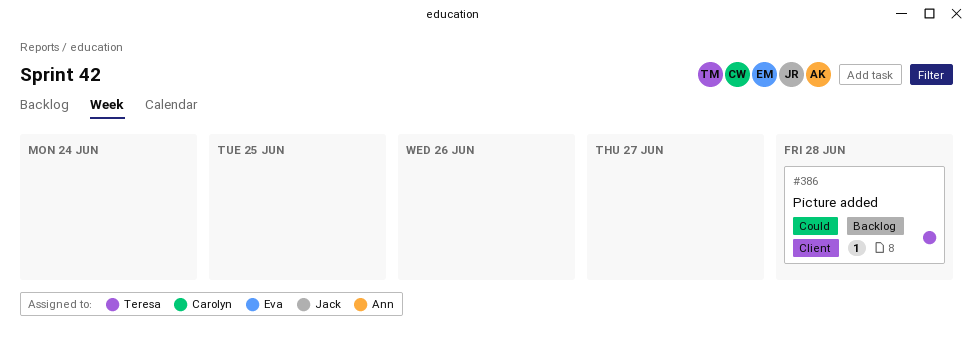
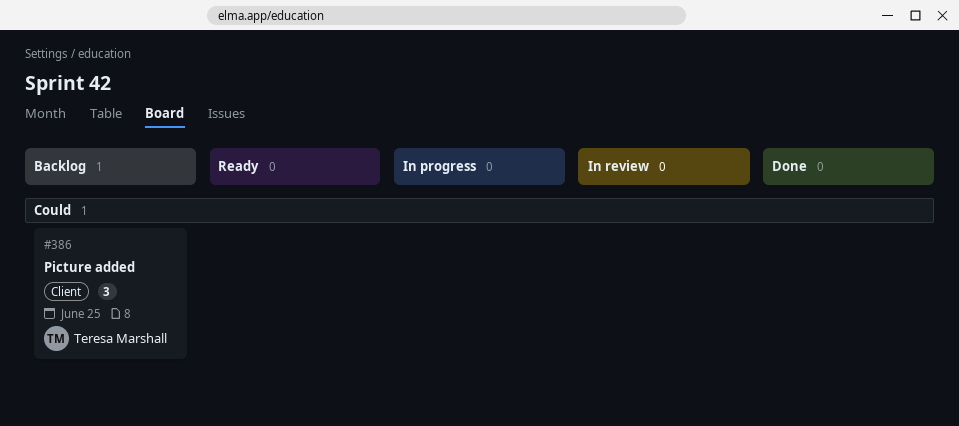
#386, estimate: 1 -> 3
#386, due: Jun 28 -> Jun 25

